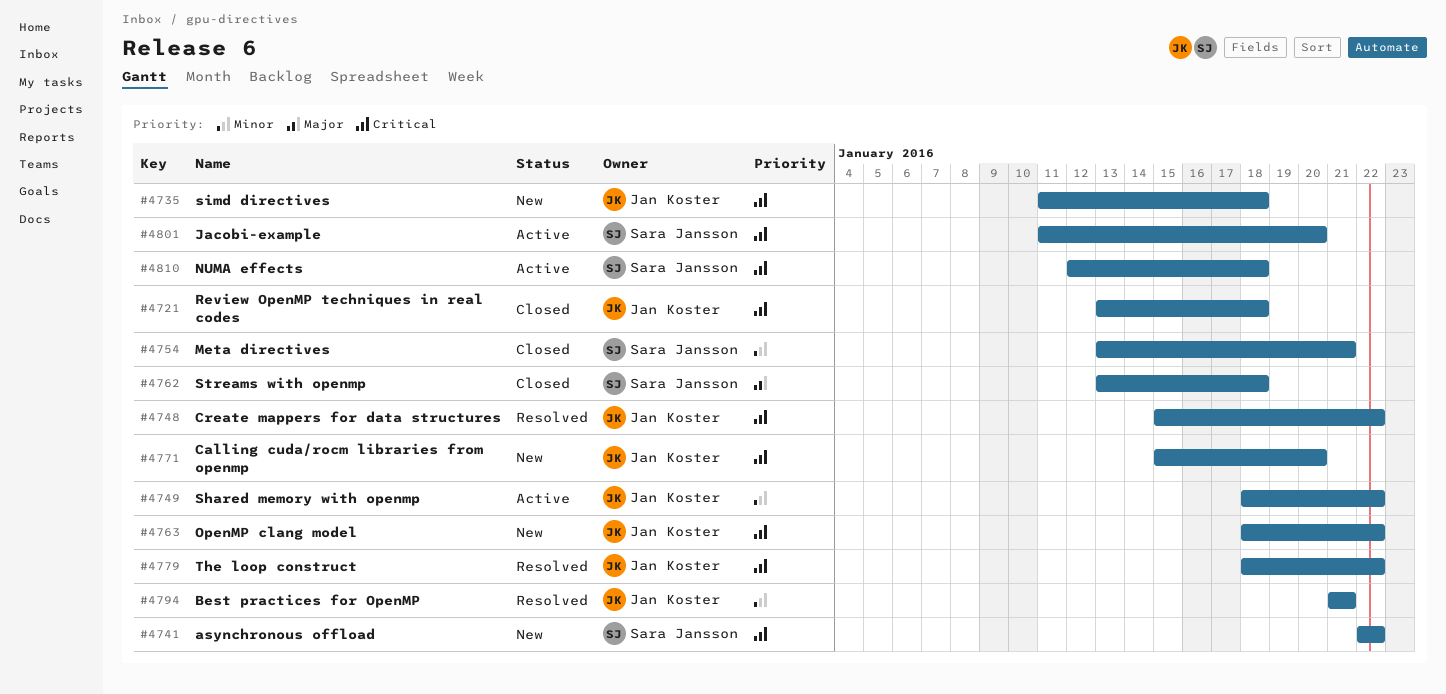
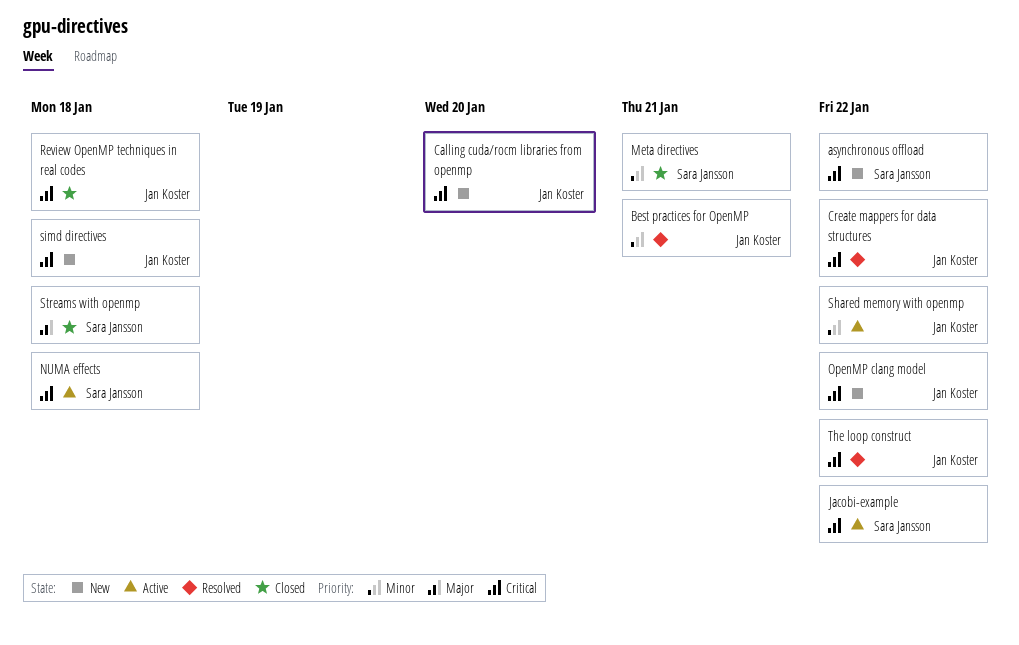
Jacobi-example, due: Jan 20 -> Jan 22

